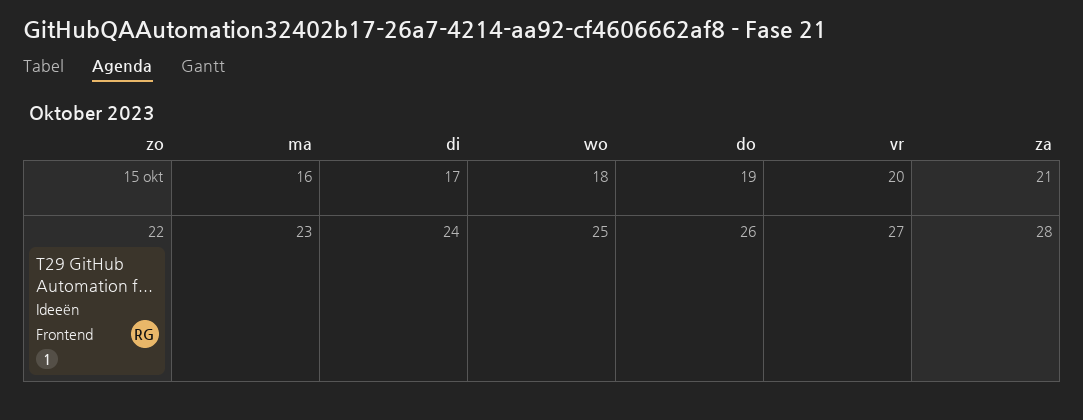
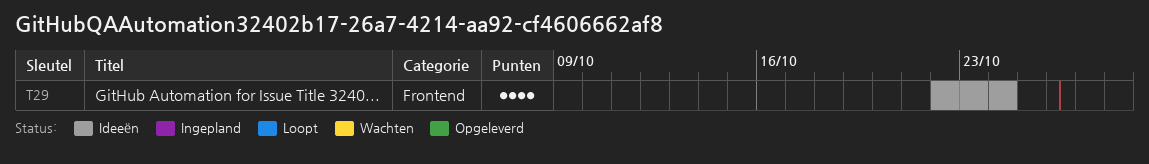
T29, estimate: 1 -> 4
T29, due: Oct 22 -> Oct 24

